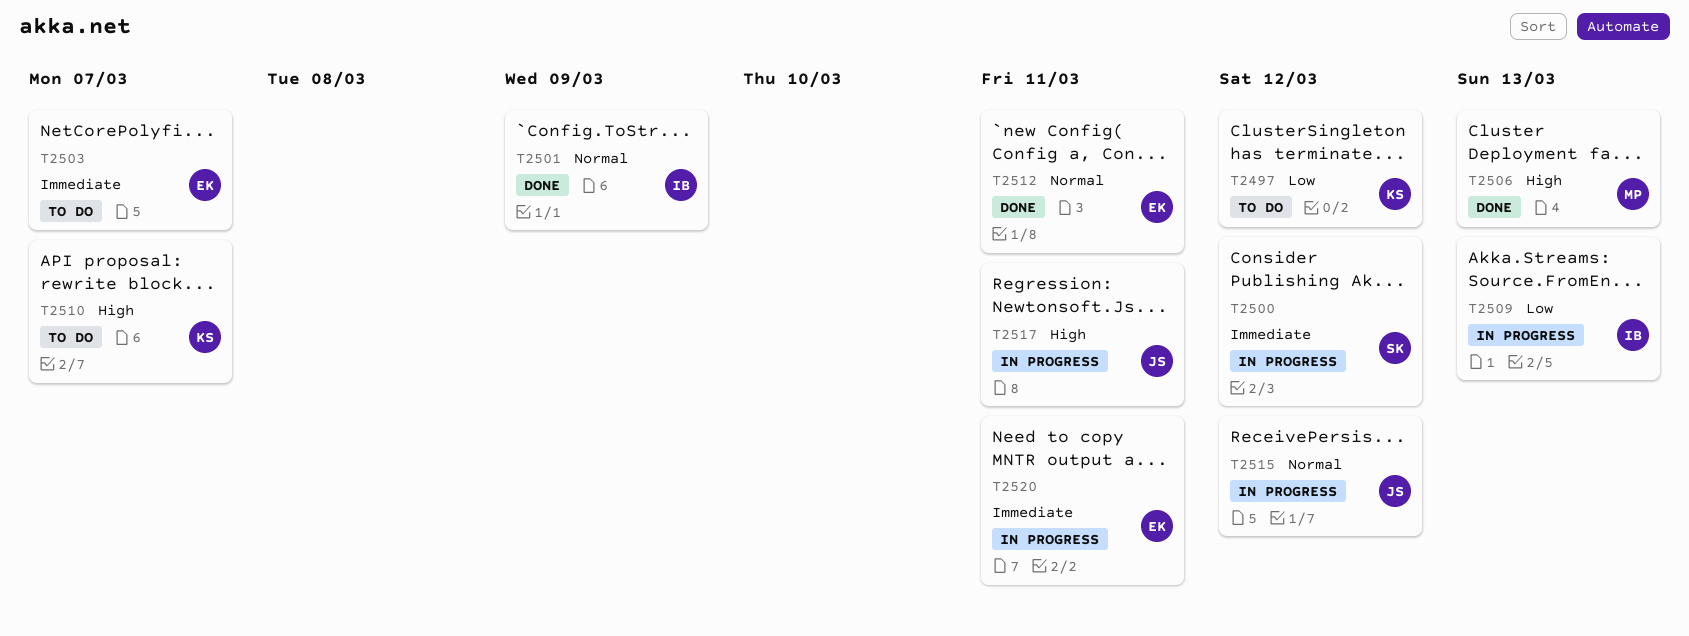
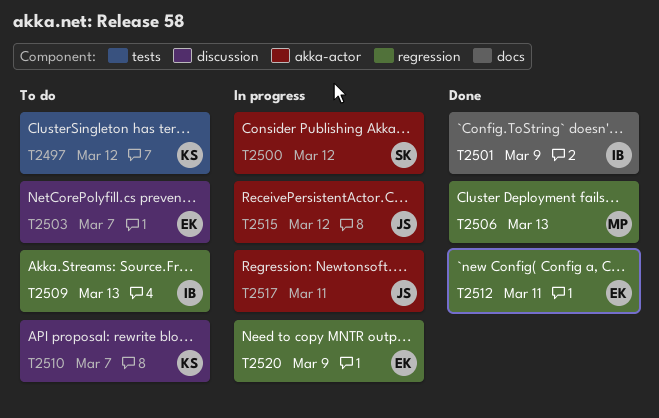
T2509, status: In progress -> To do
T2520, due: Mar 11 -> Mar 9

